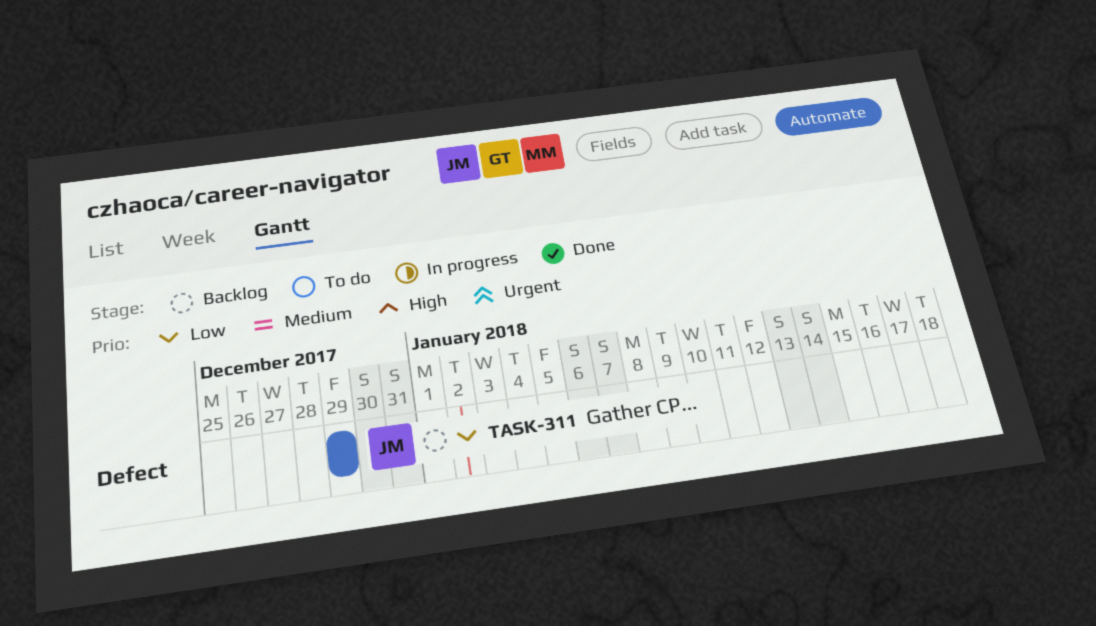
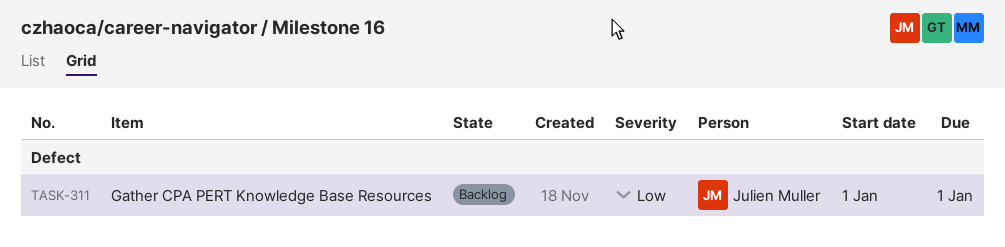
TASK-311, start: Dec 29 -> Jan 1
TASK-311, due: Dec 29 -> Jan 1

